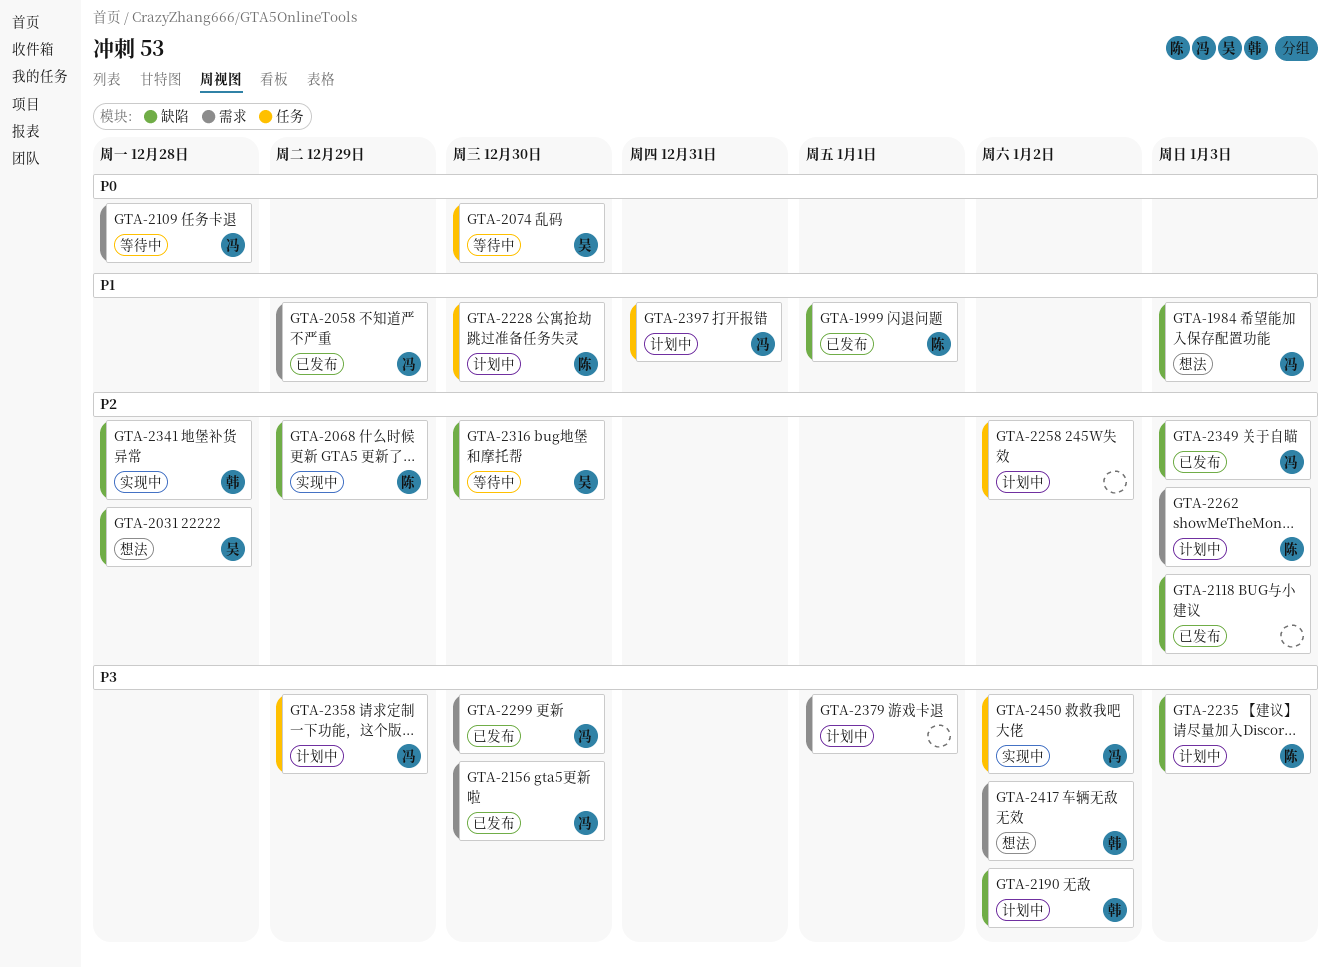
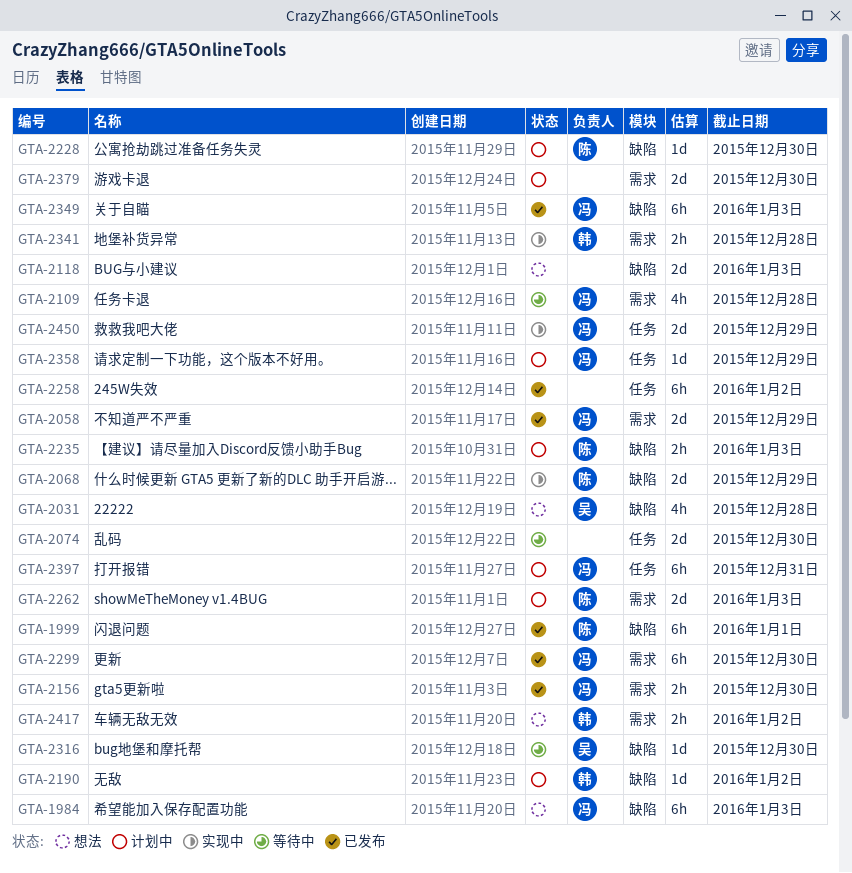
GTA-2074, owner: 吴 -> none
GTA-2118, status: 已发布 -> 想法
GTA-2228, label: 任务 -> 缺陷
GTA-2258, status: 计划中 -> 已发布
GTA-2341, label: 缺陷 -> 需求
GTA-2379, due: Jan 1 -> Dec 30
GTA-2450, due: Jan 2 -> Dec 29

